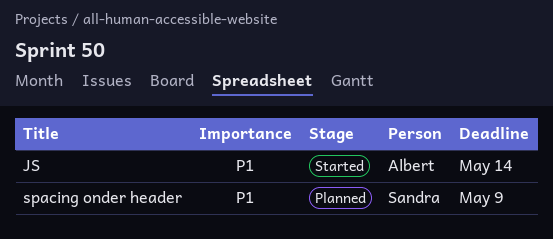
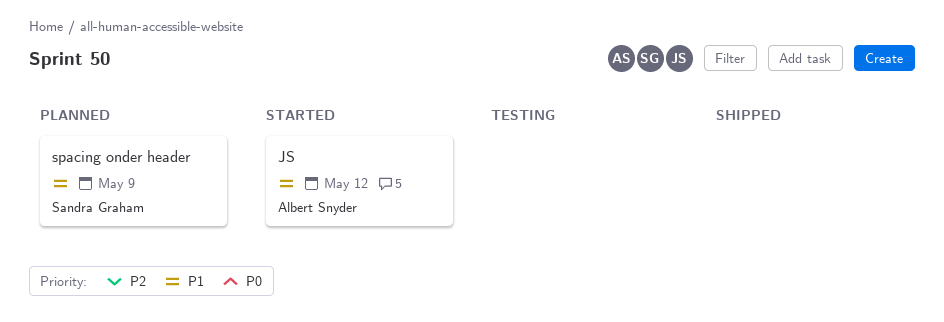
JS, due: May 14 -> May 12

